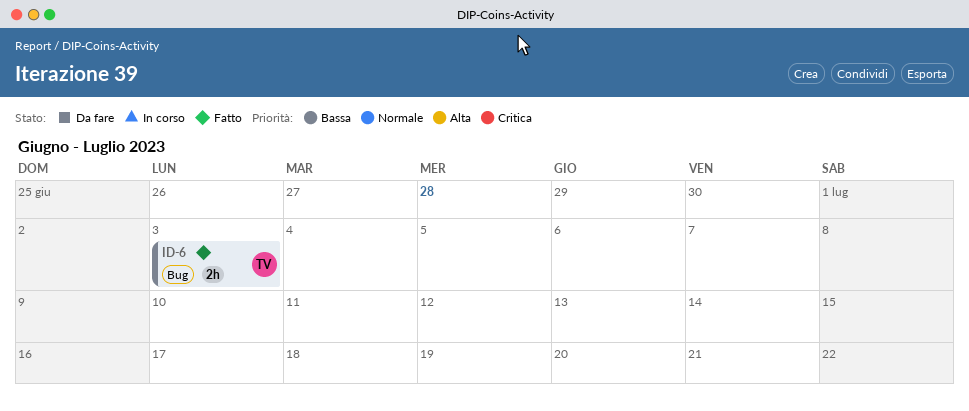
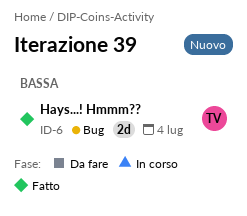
ID-6, estimate: 2h -> 2d
ID-6, due: Jul 3 -> Jul 4

